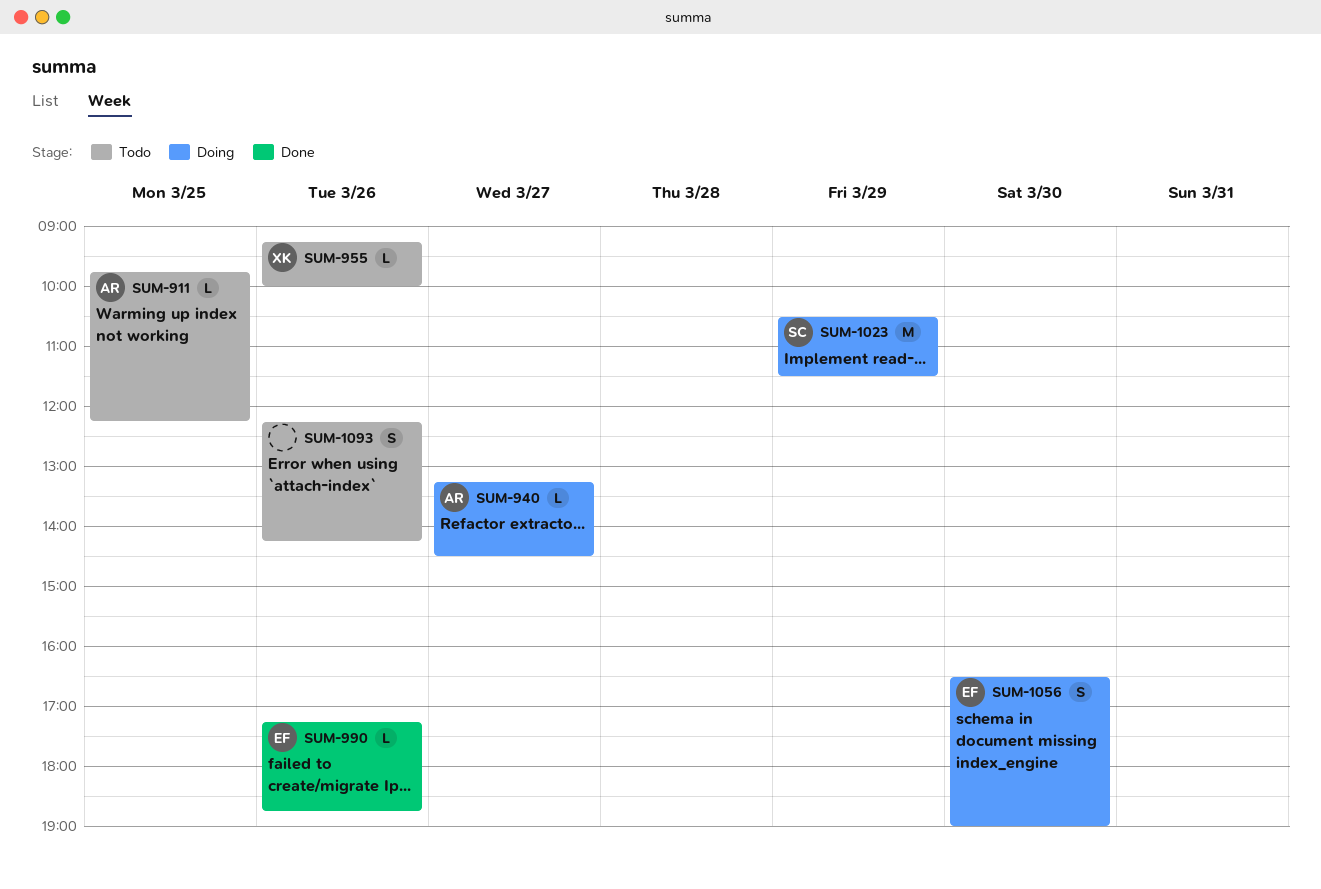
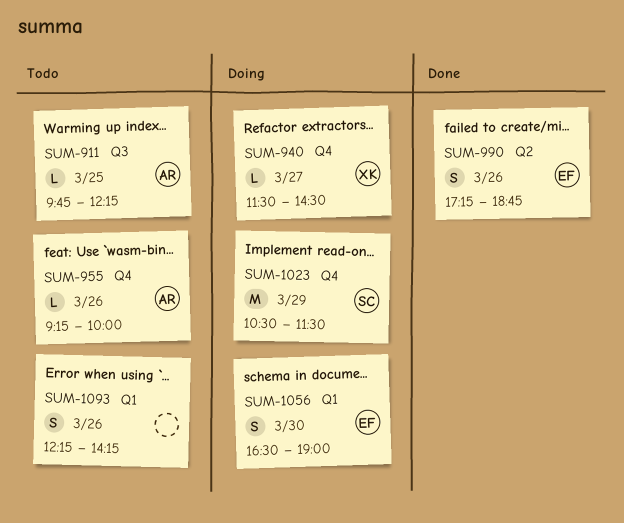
SUM-940, owner: AR -> XK
SUM-940, begins: 13:15 -> 11:30
SUM-955, owner: XK -> AR
SUM-990, estimate: L -> S

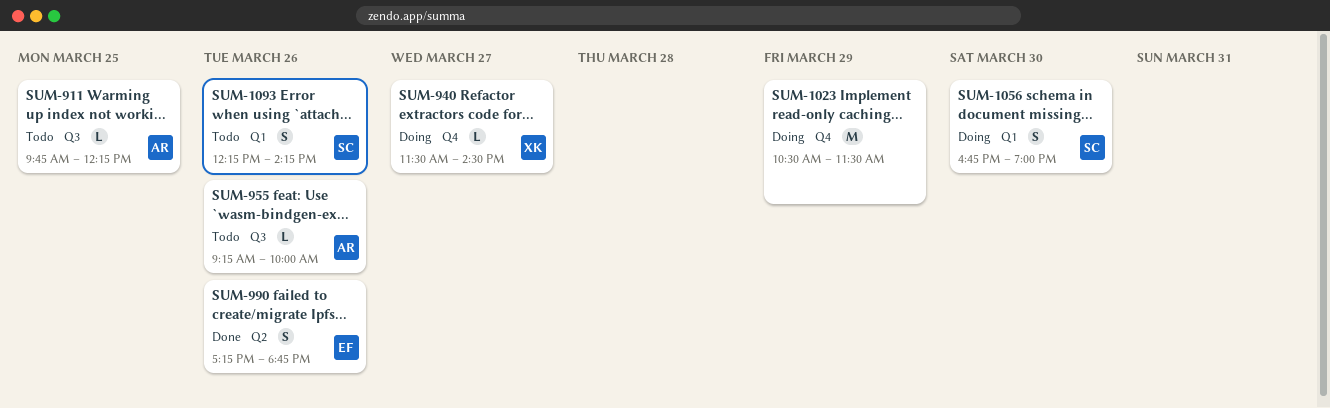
SUM-955, label: Q4 -> Q3
SUM-1023, owner: SC -> none
SUM-1056, owner: EF -> SC
SUM-1056, begins: 16:30 -> 16:45
SUM-1093, owner: none -> SC

